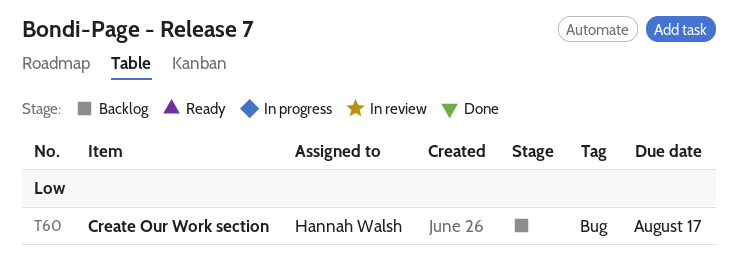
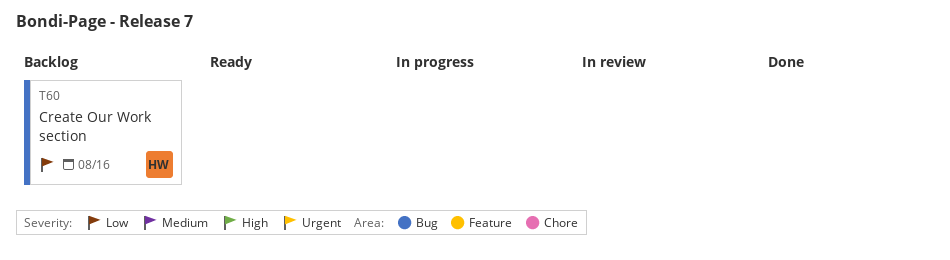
T60, due: Aug 17 -> Aug 16

